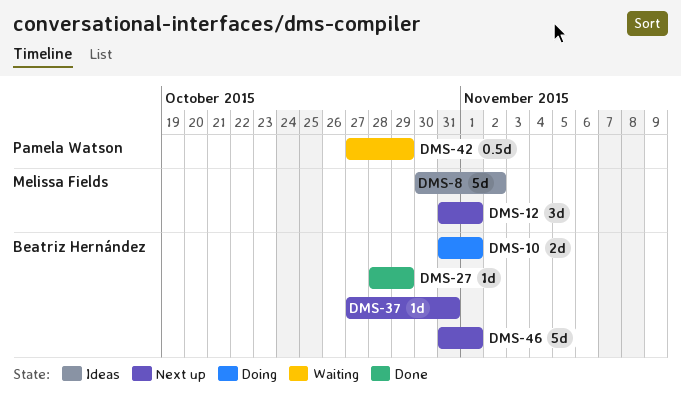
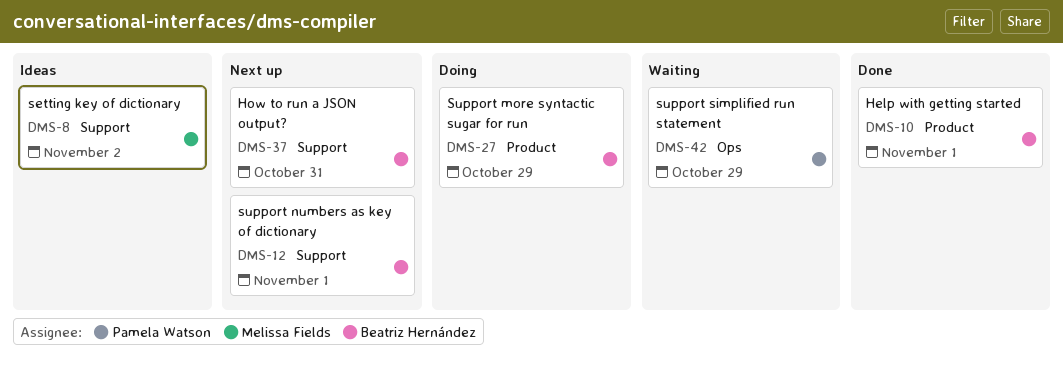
DMS-10, status: Doing -> Done
DMS-12, owner: Melissa Fields -> Beatriz Hernández
DMS-27, status: Done -> Doing
DMS-46: present -> none

